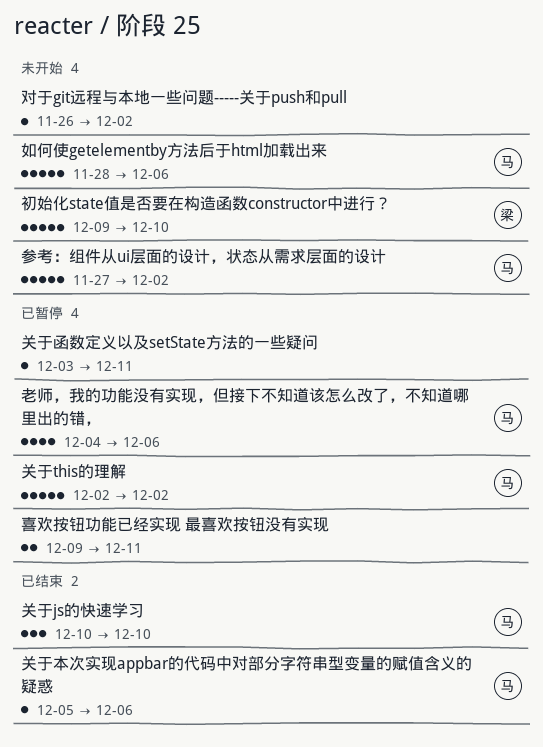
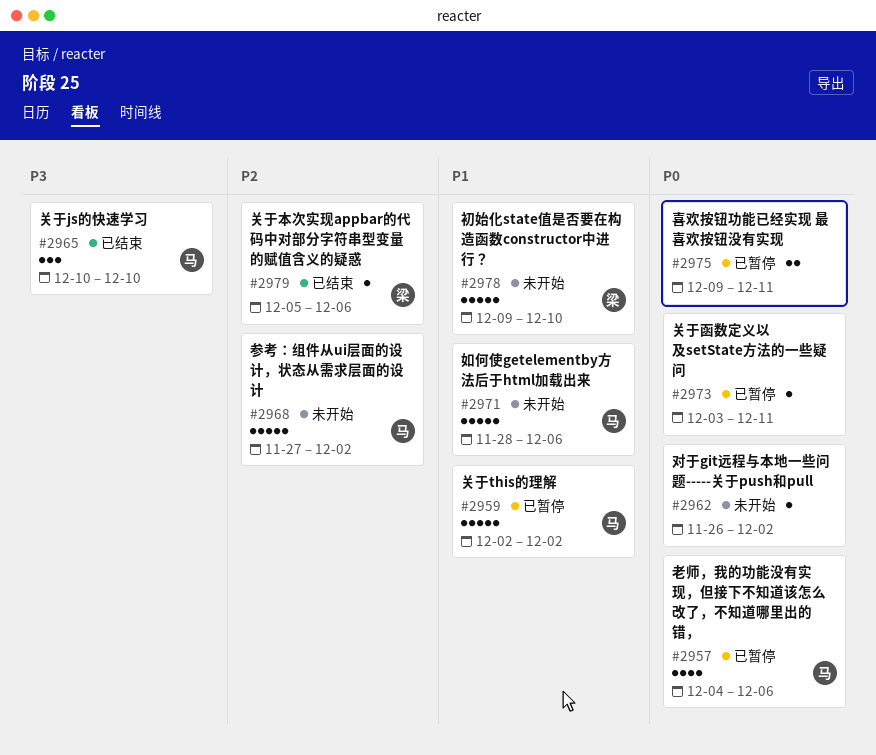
关于本次实现appbar的代码中对部分字符串型变量的赋值含义的疑惑, owner: 马 -> 梁

